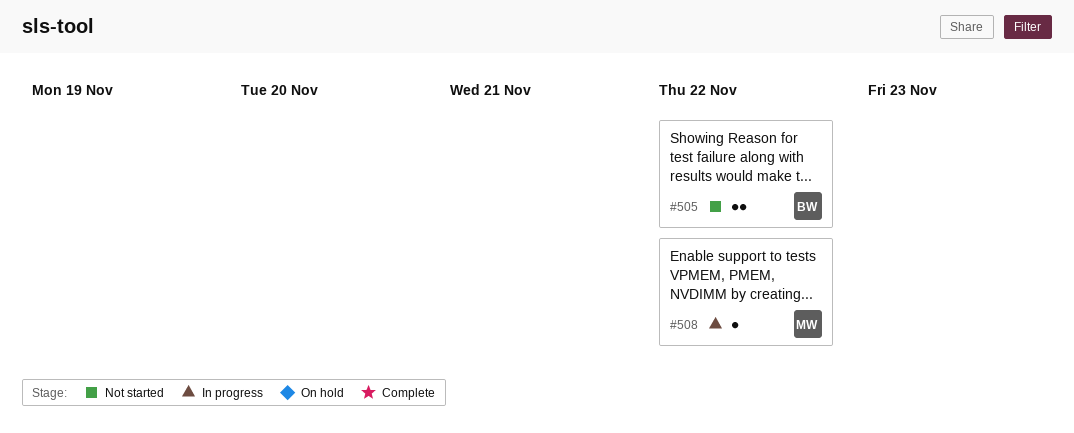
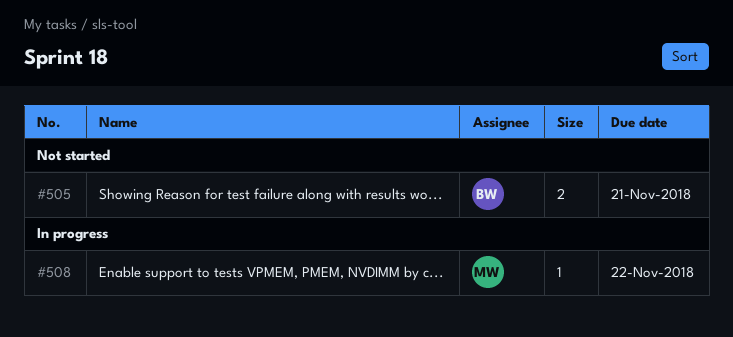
#505, due: Nov 22 -> Nov 21

